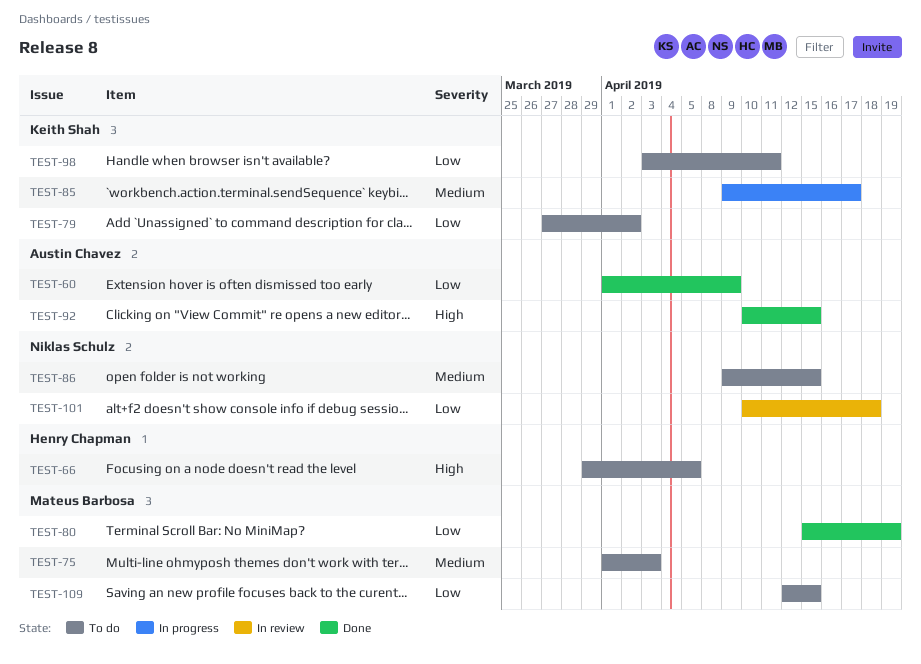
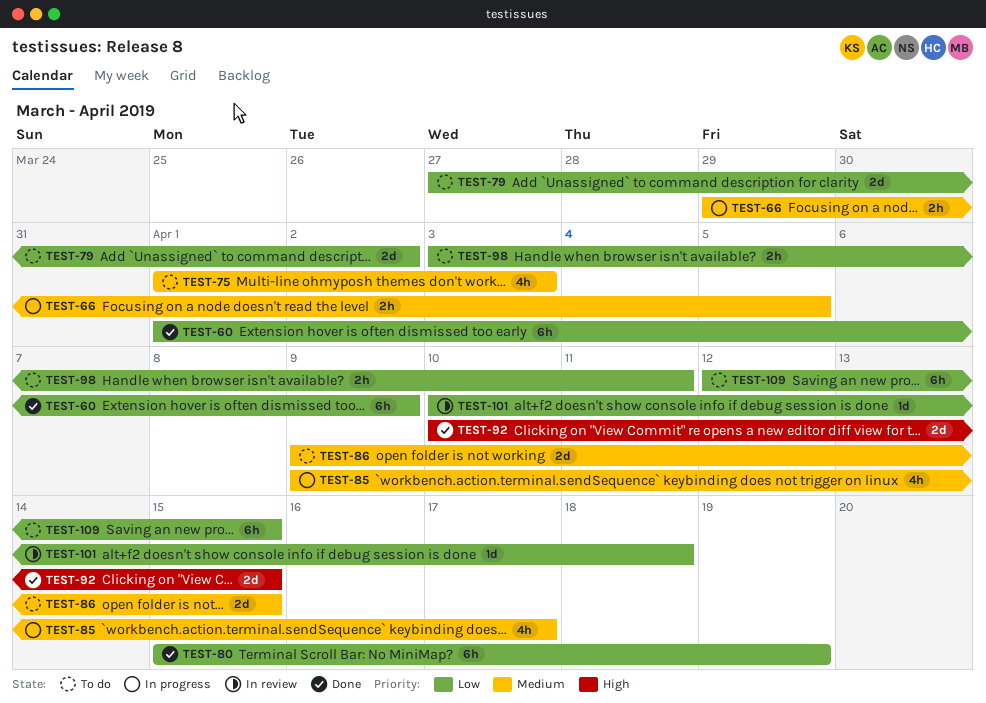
TEST-66, status: To do -> In progress
TEST-66, priority: High -> Medium

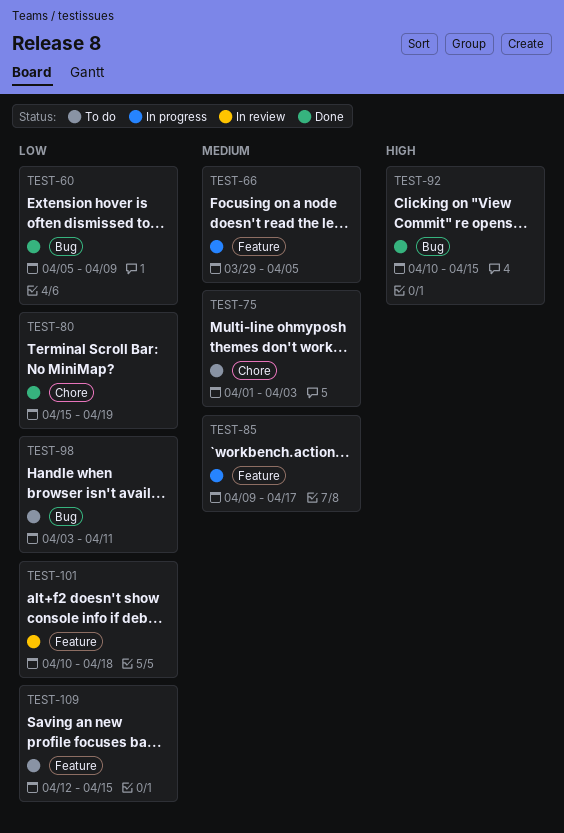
TEST-60, start: Apr 1 -> Apr 5
TEST-79: present -> none
TEST-86: present -> none

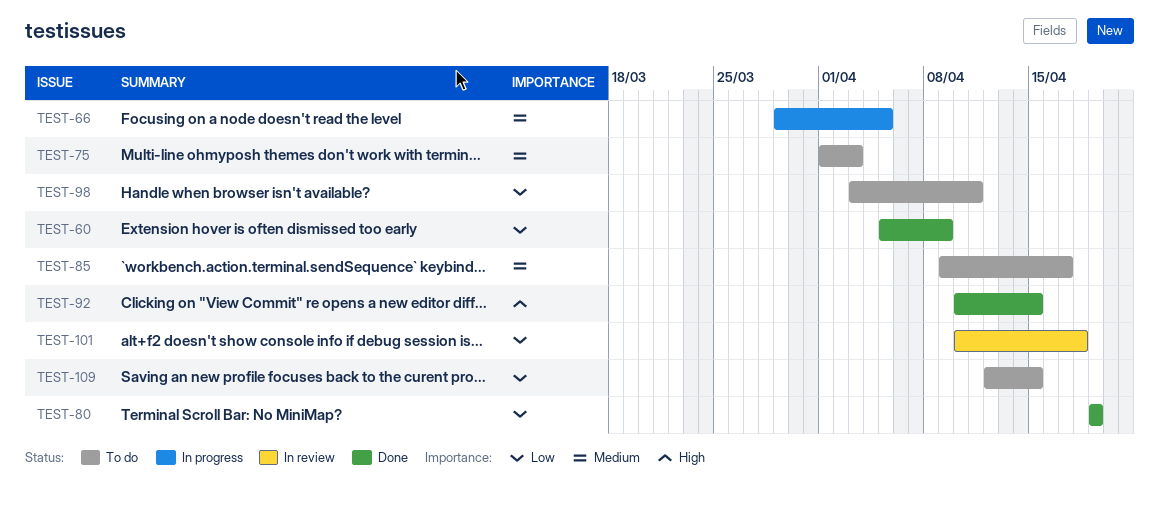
TEST-80, start: Apr 15 -> Apr 19
TEST-85, status: In progress -> To do

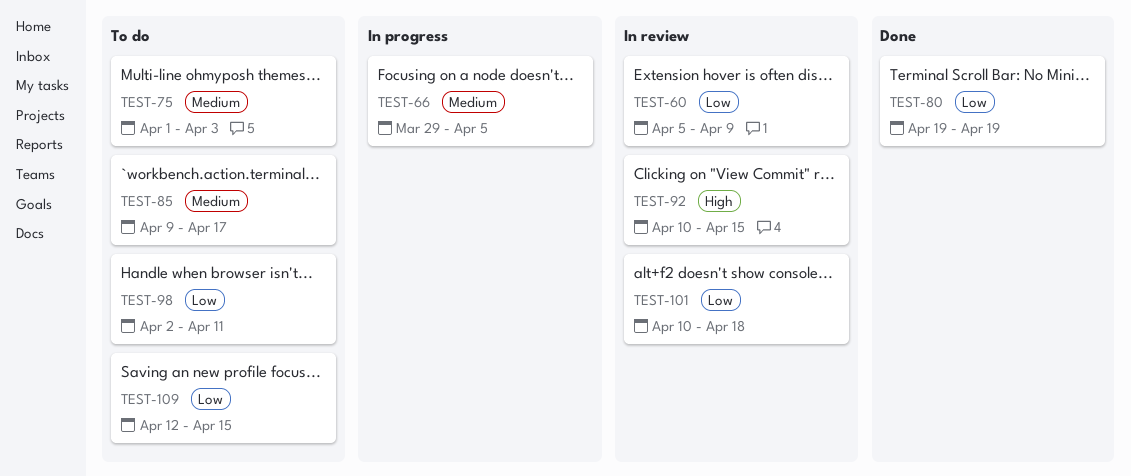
TEST-60, status: Done -> In review
TEST-92, status: Done -> In review
TEST-98, start: Apr 3 -> Apr 2

